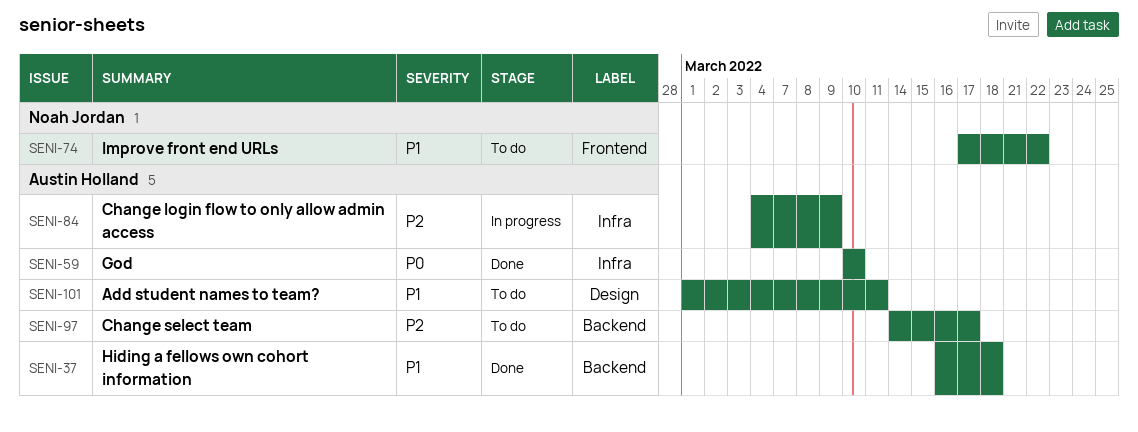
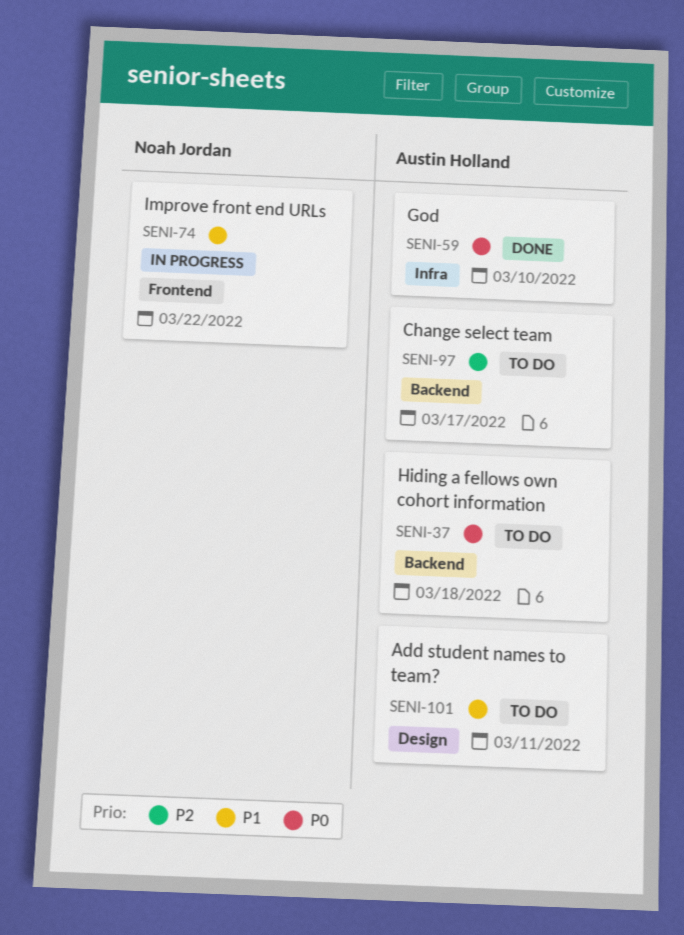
SENI-37, status: Done -> To do
SENI-37, priority: P1 -> P0
SENI-74, status: To do -> In progress
SENI-84: present -> none

